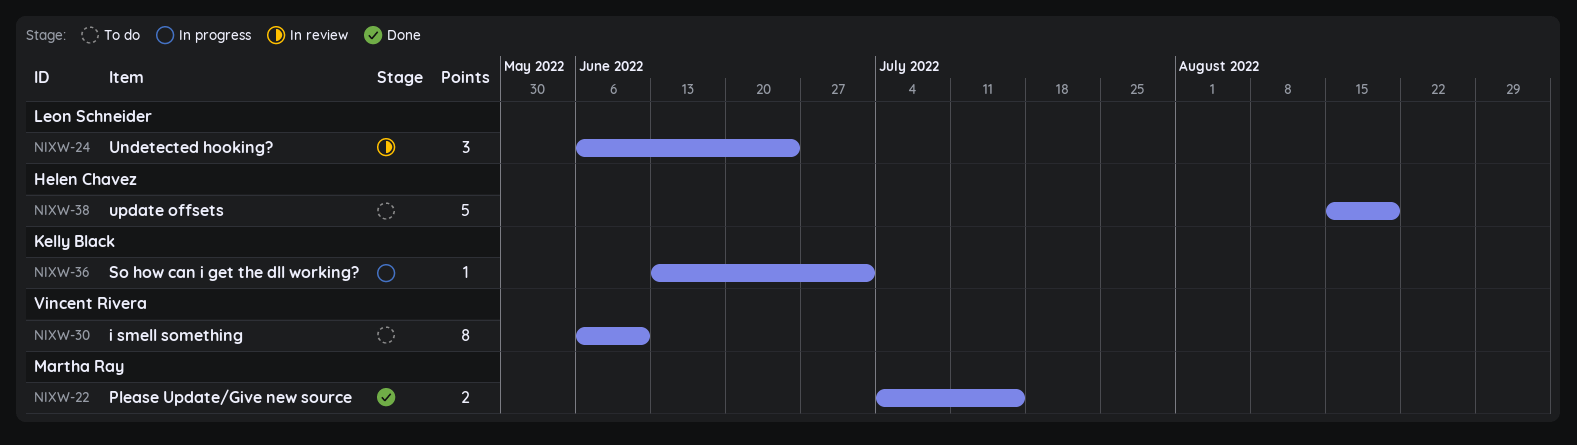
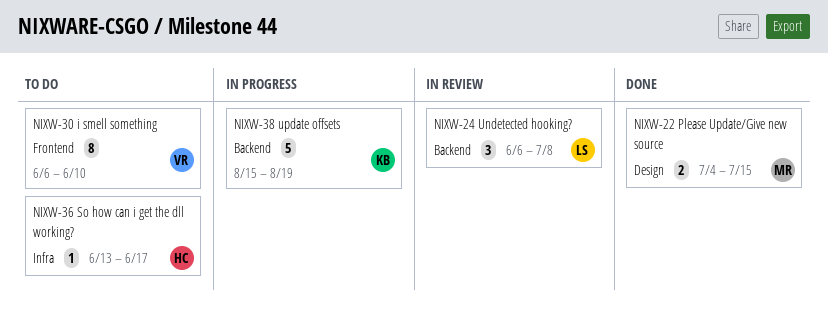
NIXW-24, due: Jun 24 -> Jul 8
NIXW-36, status: In progress -> To do
NIXW-36, owner: Kelly Black -> Helen Chavez
NIXW-36, due: Jul 1 -> Jun 17
NIXW-38, status: To do -> In progress
NIXW-38, owner: Helen Chavez -> Kelly Black

